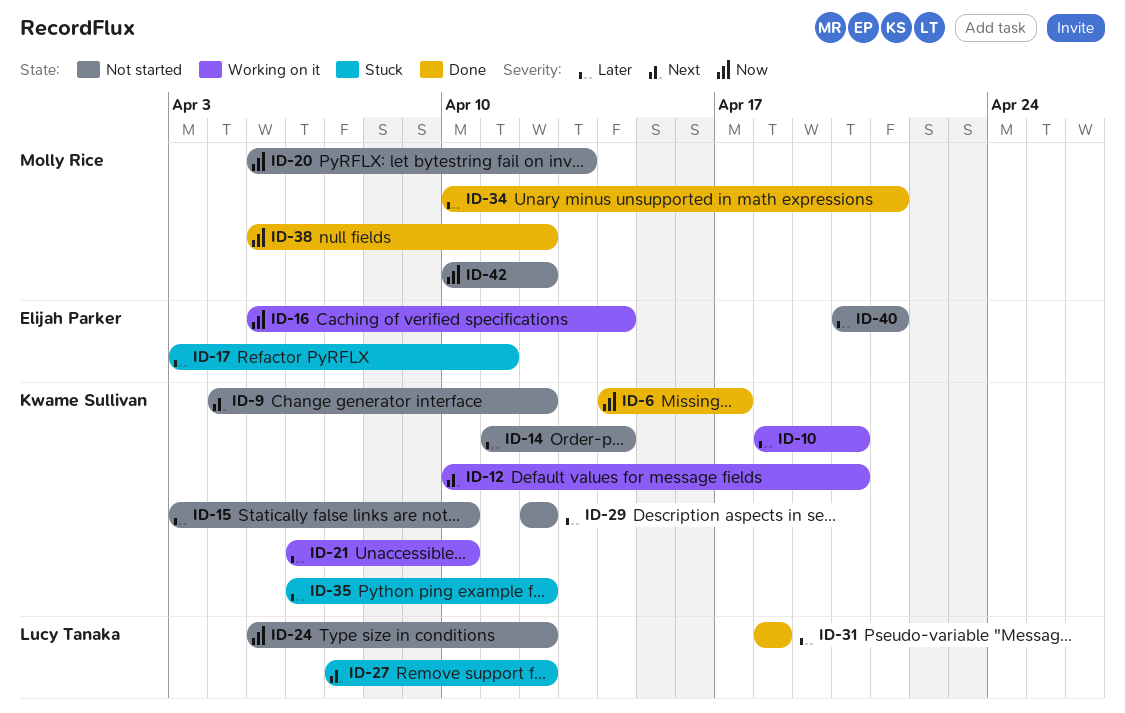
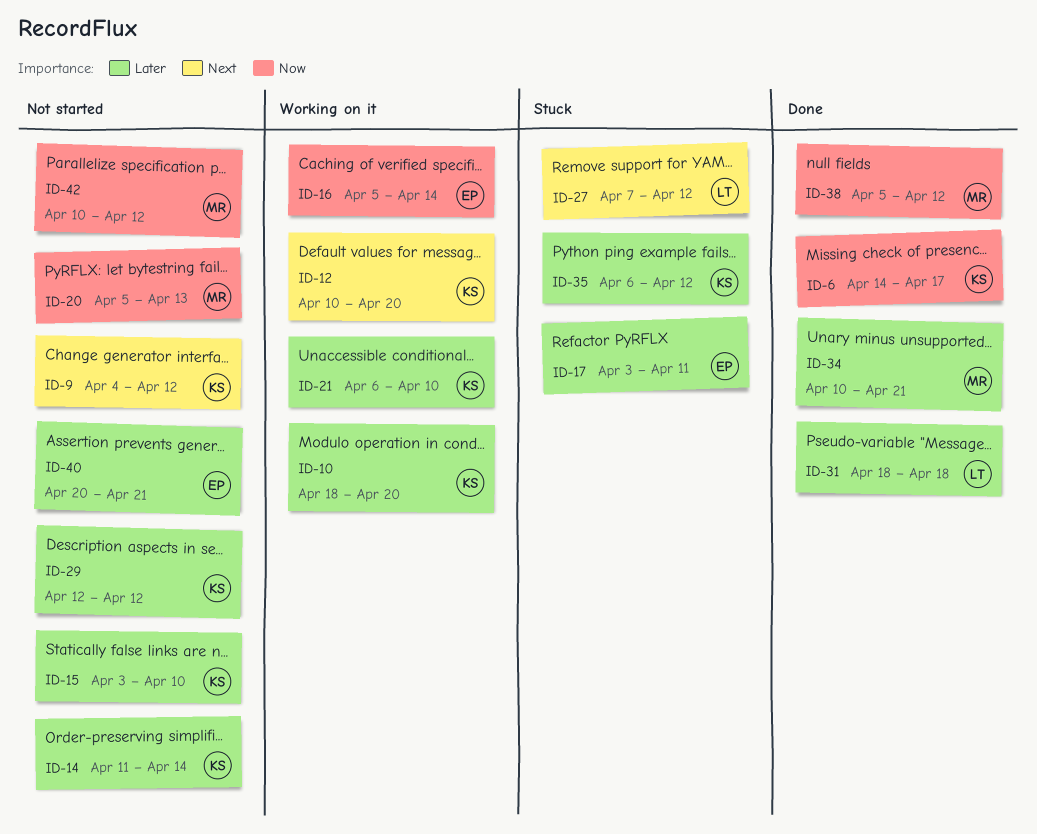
ID-24: present -> none

